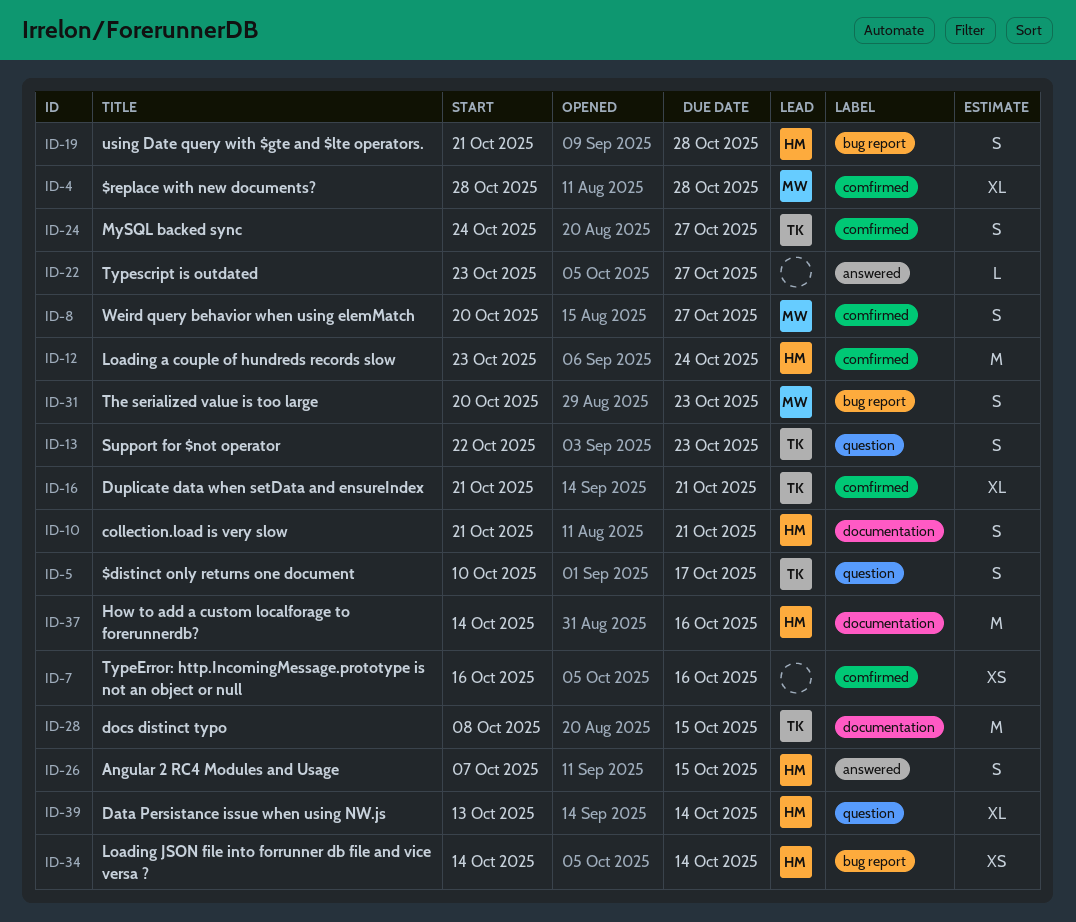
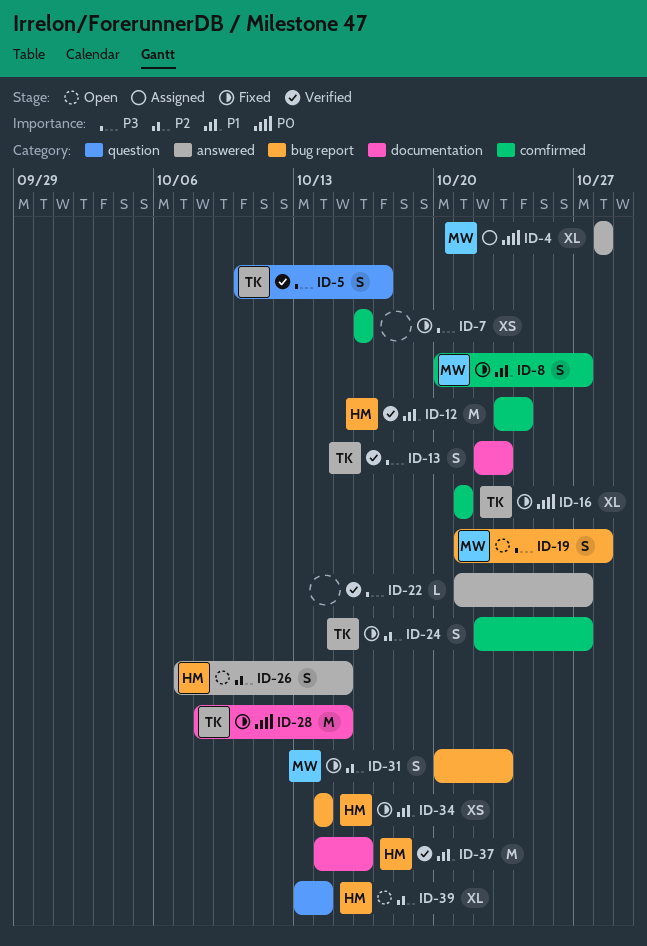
ID-4, label: comfirmed -> answered
ID-10: present -> none
ID-13, label: question -> documentation
ID-19, owner: HM -> MW
ID-22, start: Oct 23 -> Oct 21
ID-24, start: Oct 24 -> Oct 22

